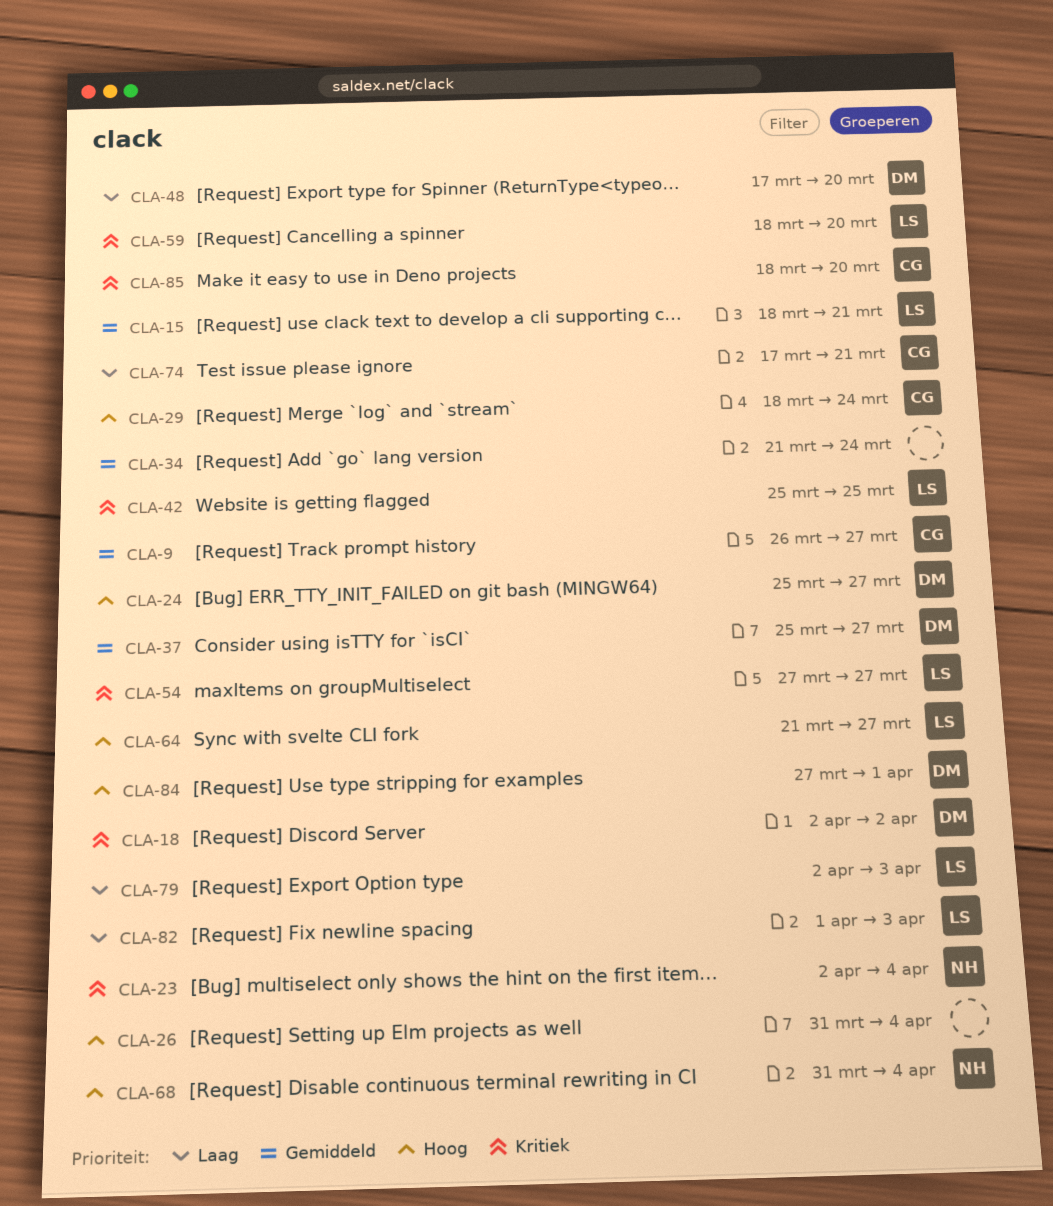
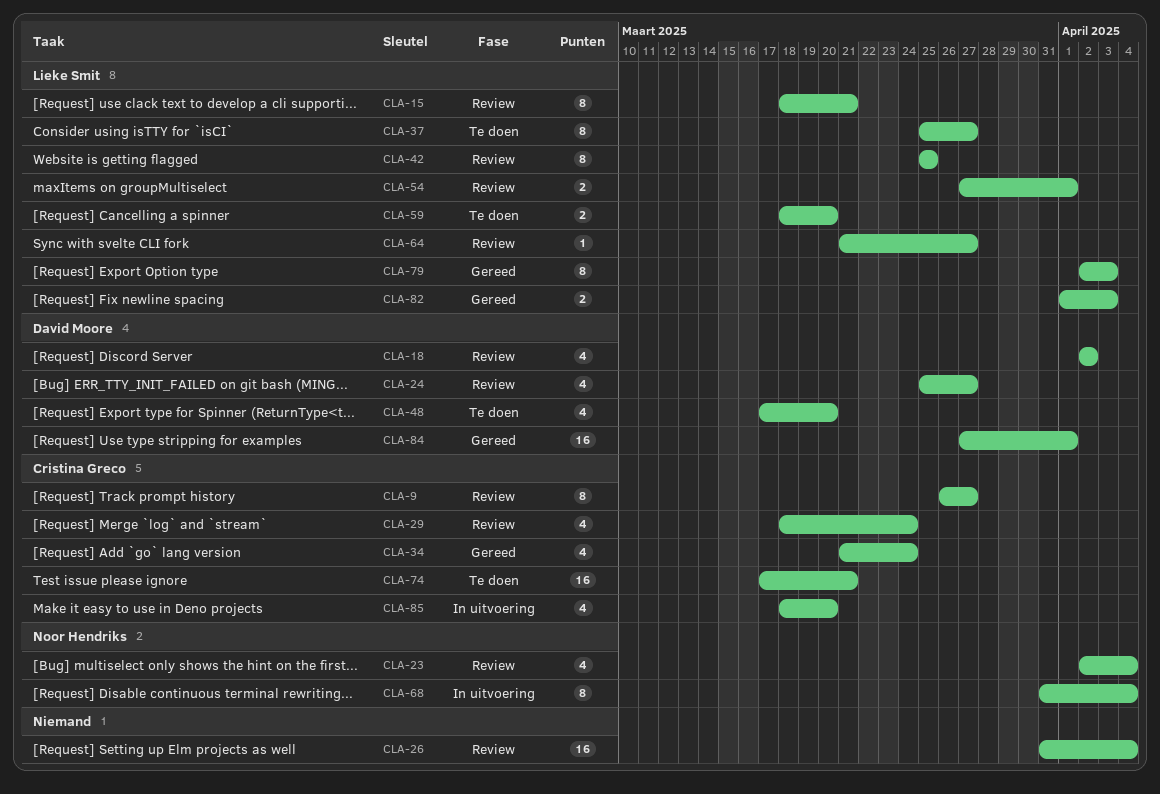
CLA-34, owner: none -> Cristina Greco
CLA-37, owner: David Moore -> Lieke Smit
CLA-54, due: Mar 27 -> Apr 1

